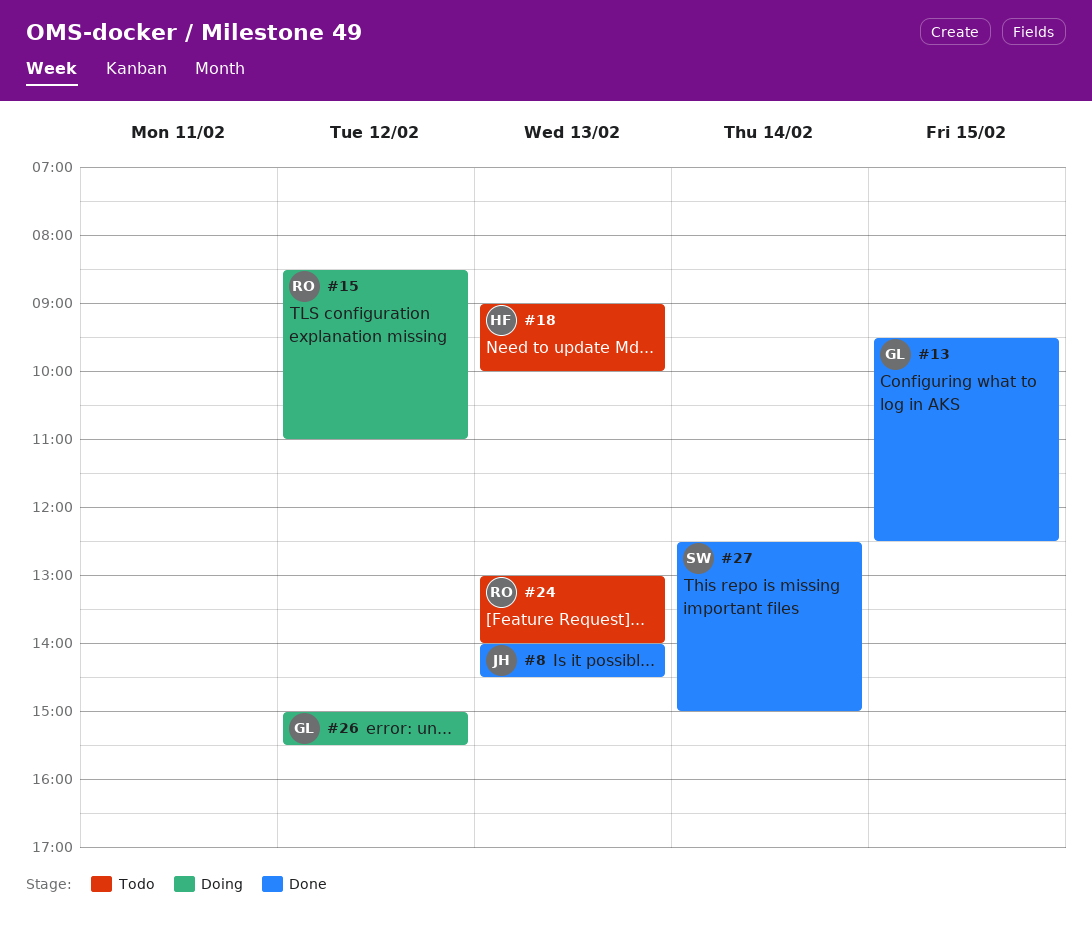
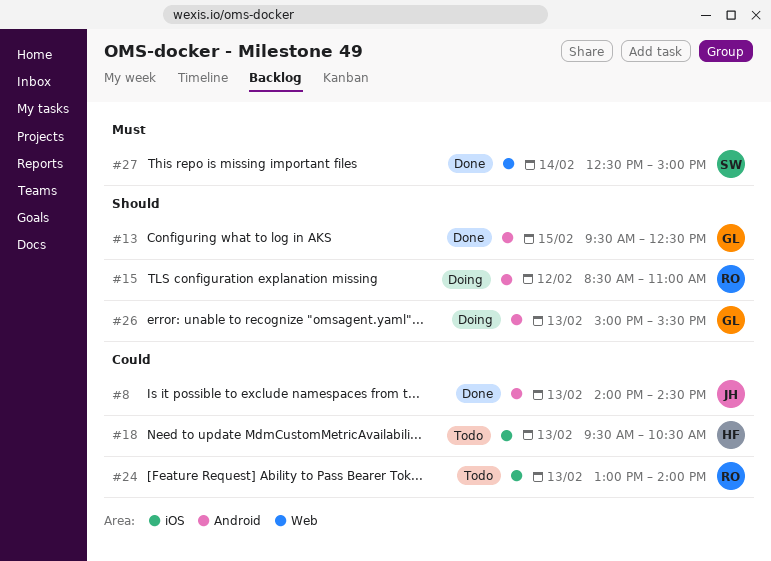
#18, begins: 09:00 -> 09:30
#18, ends: 10:00 -> 10:30
#26, day: Feb 12 -> Feb 13

